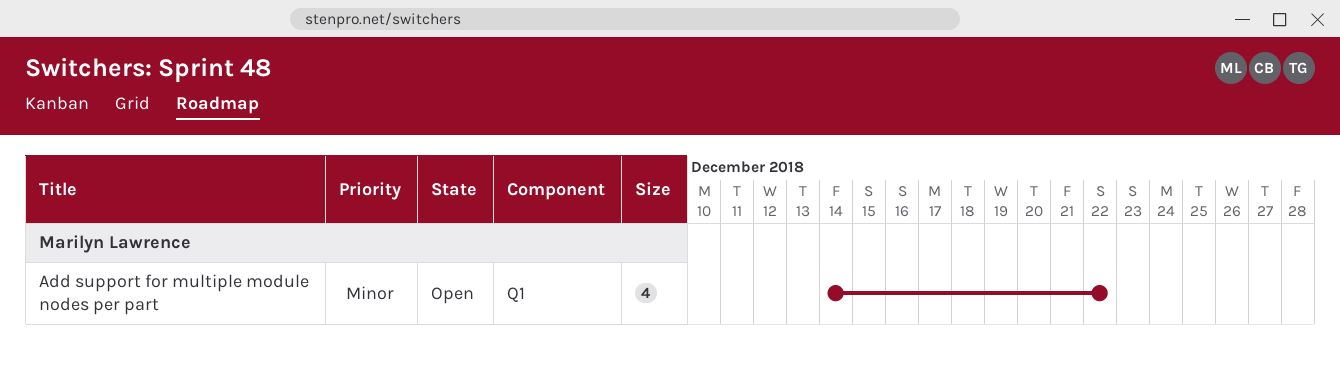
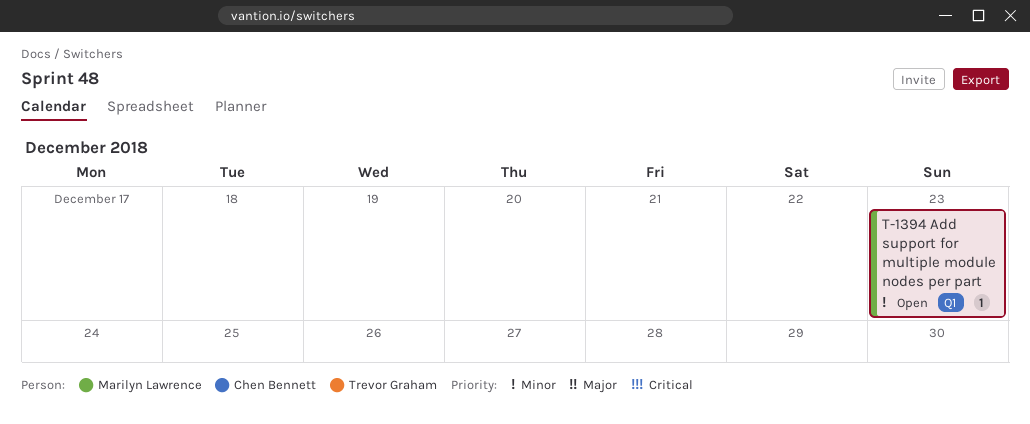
Add support for multiple module nodes per part, estimate: 4 -> 1
Add support for multiple module nodes per part, due: Dec 22 -> Dec 23

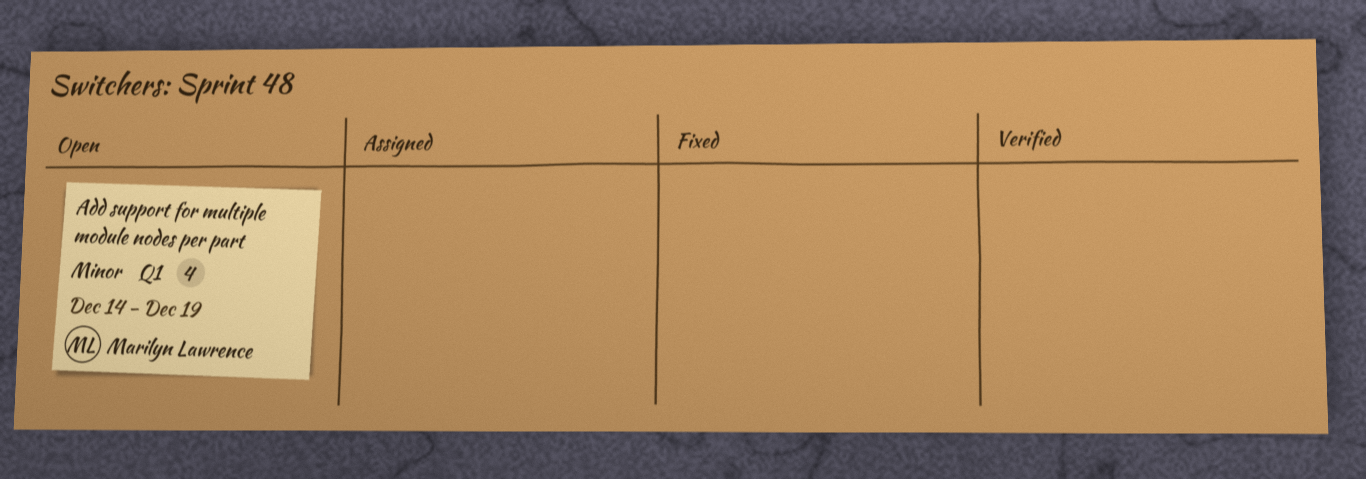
Add support for multiple module nodes per part, estimate: 1 -> 4
Add support for multiple module nodes per part, due: Dec 23 -> Dec 19

